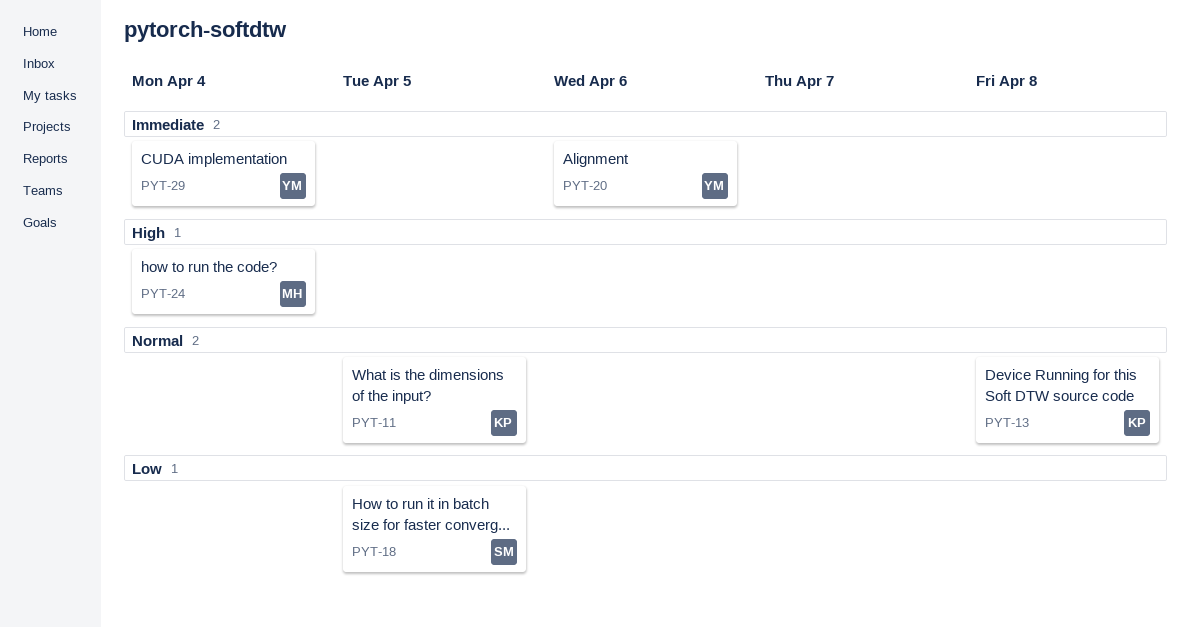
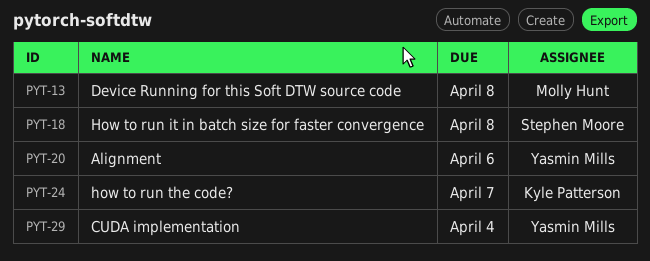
PYT-11: present -> none
PYT-13, owner: Kyle Patterson -> Molly Hunt
PYT-18, due: Apr 5 -> Apr 8
PYT-24, owner: Molly Hunt -> Kyle Patterson
PYT-24, due: Apr 4 -> Apr 7

